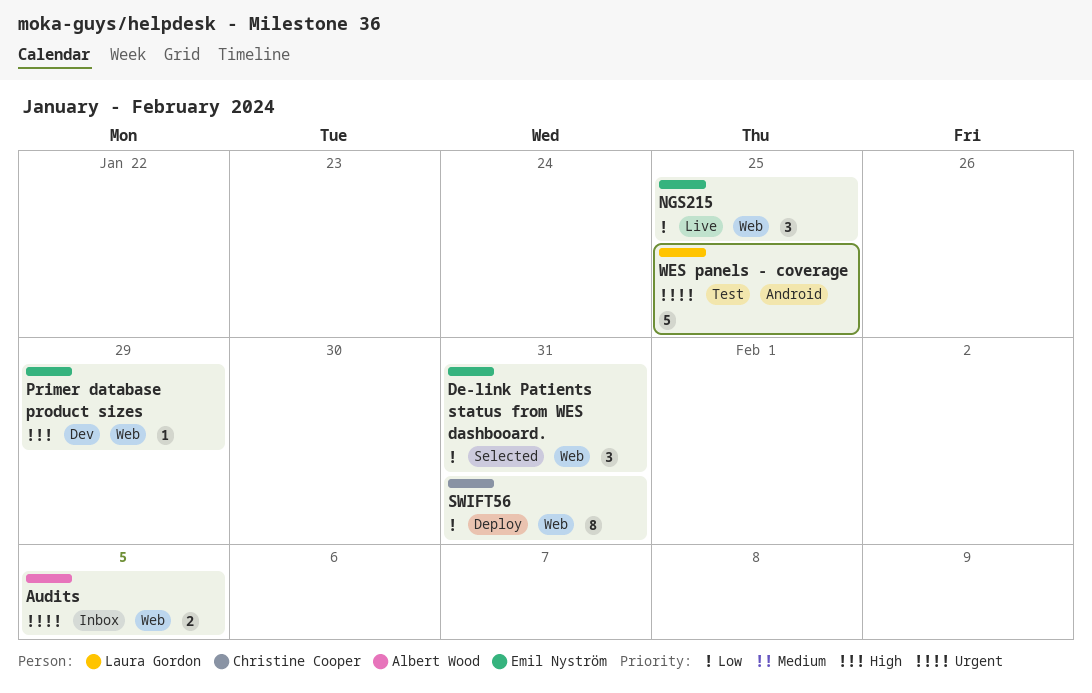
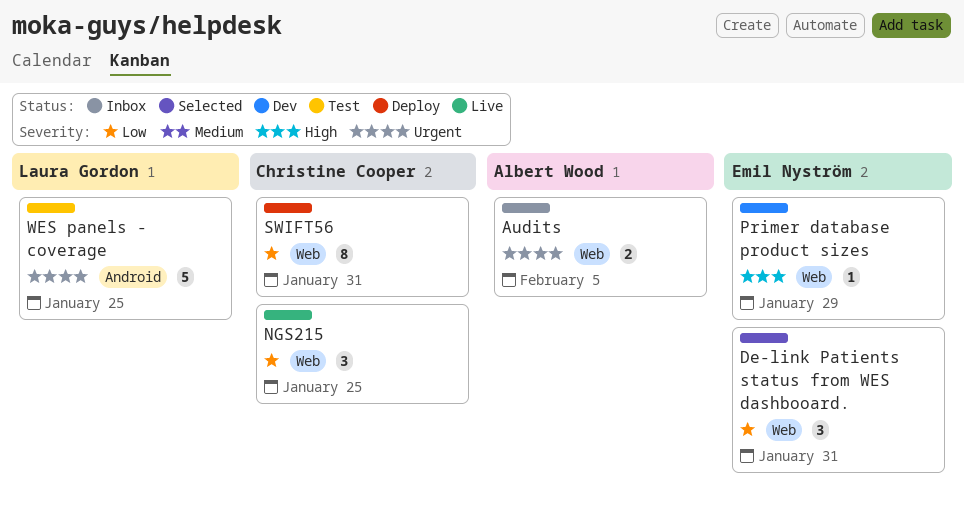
NGS215, owner: Emil Nyström -> Christine Cooper

